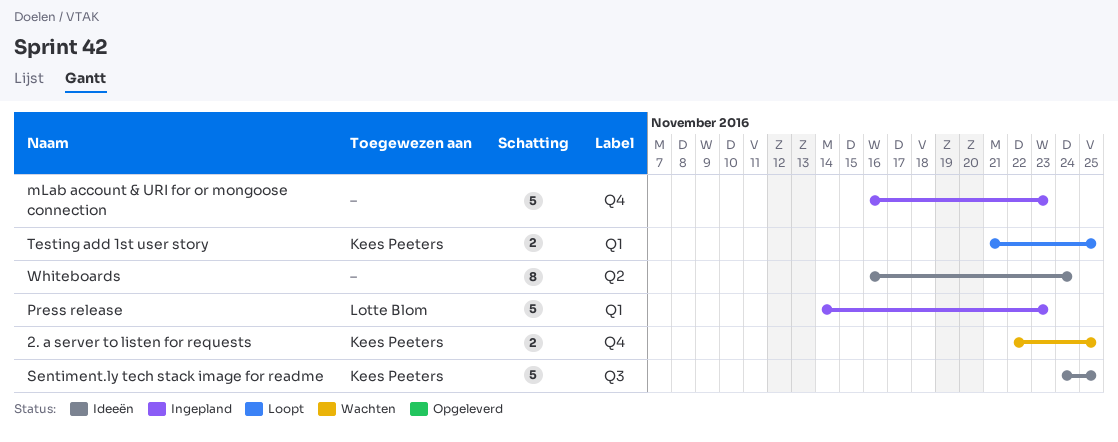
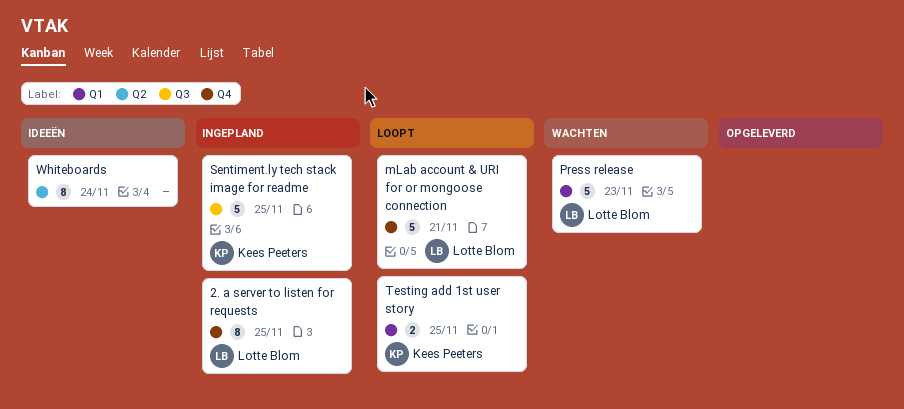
2. a server to listen for requests, status: Wachten -> Ingepland
2. a server to listen for requests, owner: Kees Peeters -> Lotte Blom
2. a server to listen for requests, estimate: 2 -> 8
mLab account & URI for or mongoose connection, status: Ingepland -> Loopt
mLab account & URI for or mongoose connection, owner: none -> Lotte Blom
mLab account & URI for or mongoose connection, due: Nov 23 -> Nov 21
Press release, status: Ingepland -> Wachten
Sentiment.ly tech stack image for readme, status: Ideeën -> Ingepland

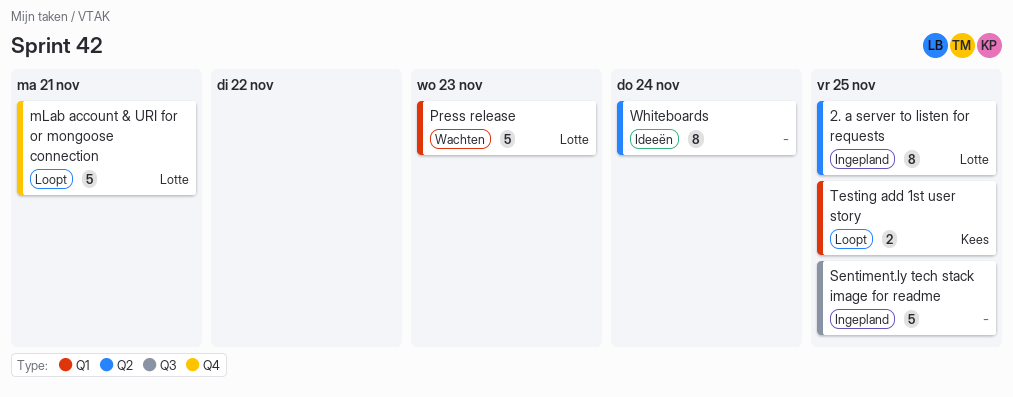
2. a server to listen for requests, label: Q4 -> Q2
Sentiment.ly tech stack image for readme, owner: Kees Peeters -> none

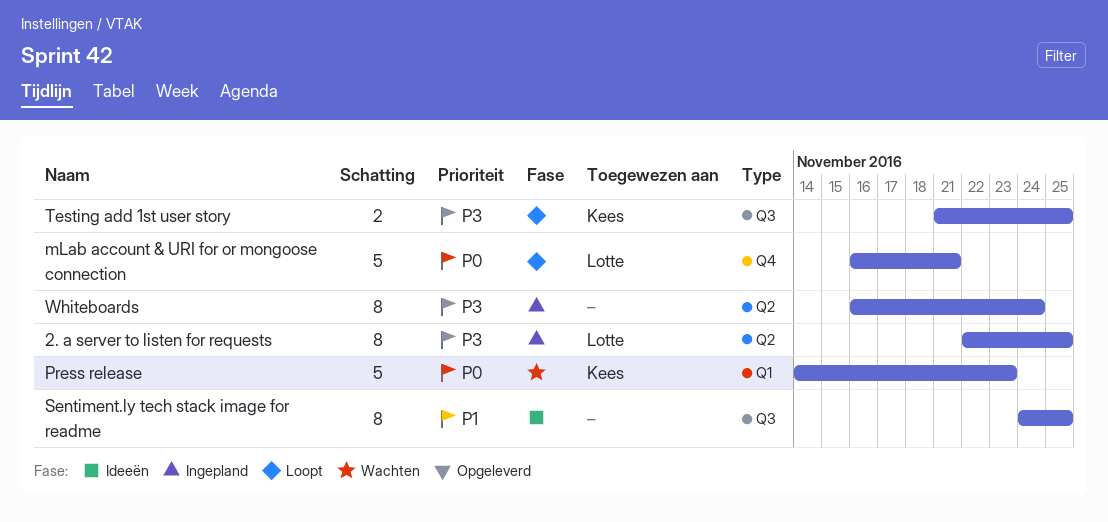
Press release, owner: Lotte -> Kees
Sentiment.ly tech stack image for readme, status: Ingepland -> Ideeën
Sentiment.ly tech stack image for readme, estimate: 5 -> 8
Testing add 1st user story, label: Q1 -> Q3
Whiteboards, status: Ideeën -> Ingepland

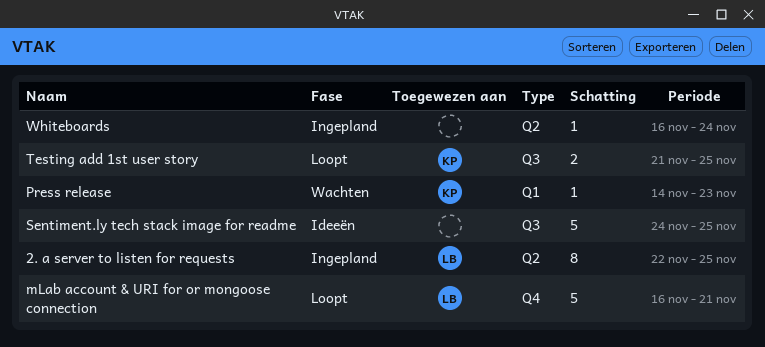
Press release, estimate: 5 -> 1
Sentiment.ly tech stack image for readme, estimate: 8 -> 5
Whiteboards, estimate: 8 -> 1

